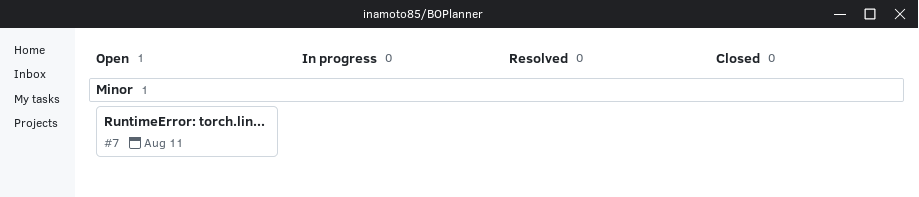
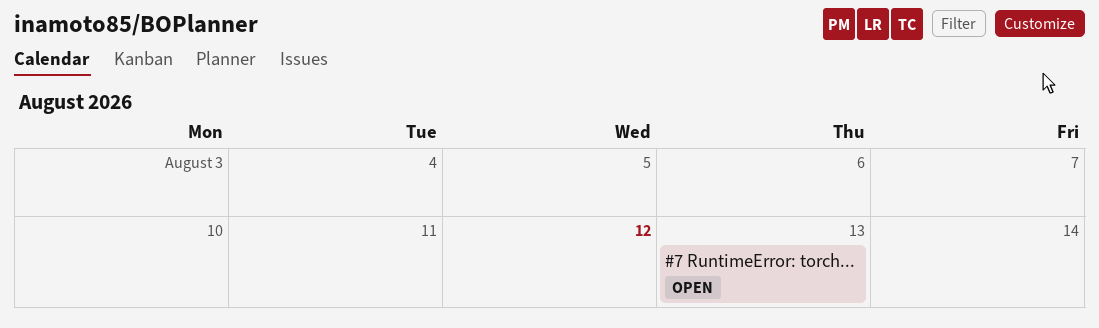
#7, due: Aug 11 -> Aug 13

